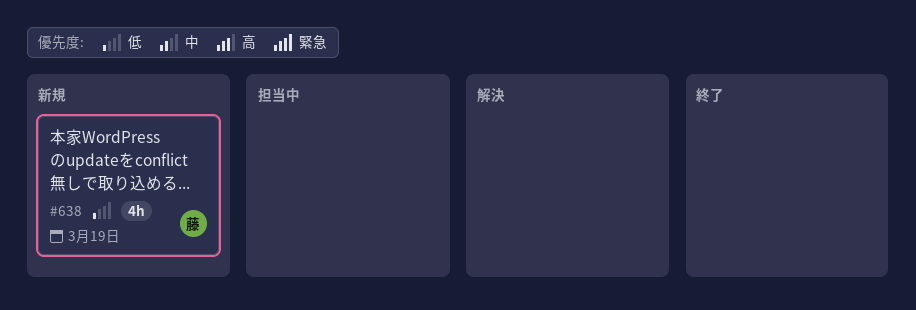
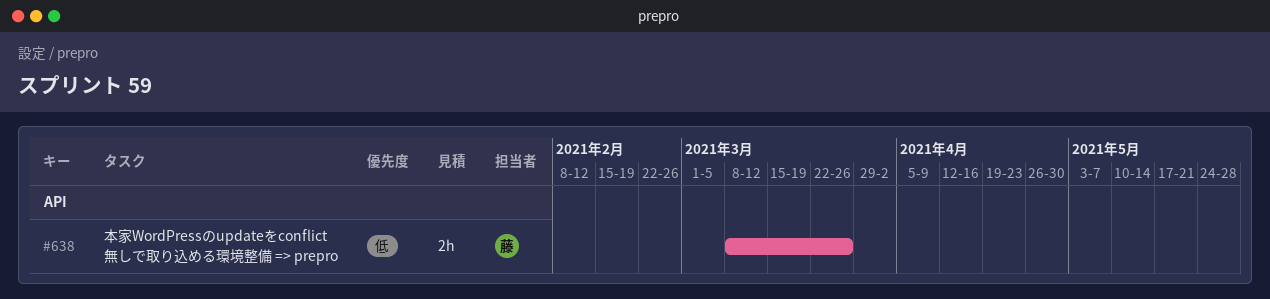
#638, estimate: 4h -> 2h
#638, due: Mar 19 -> Mar 26

